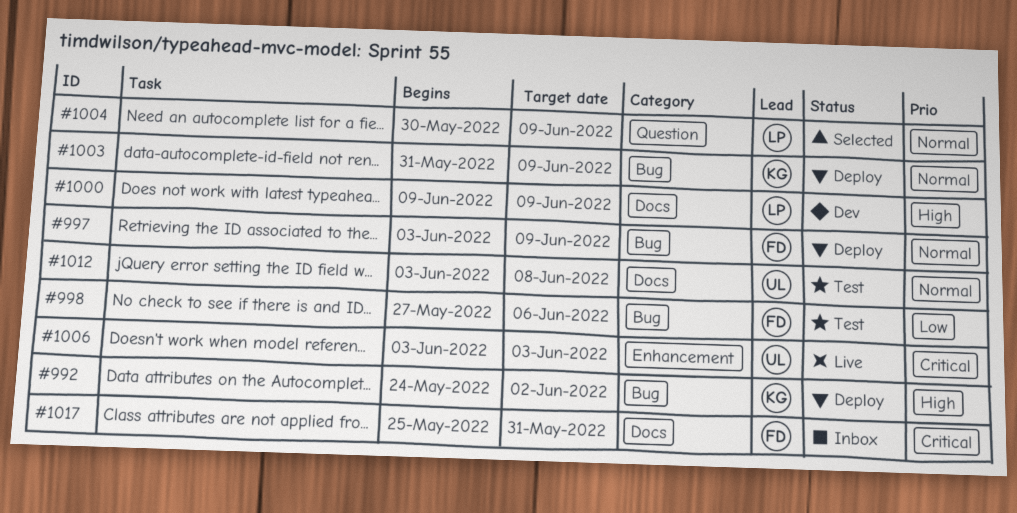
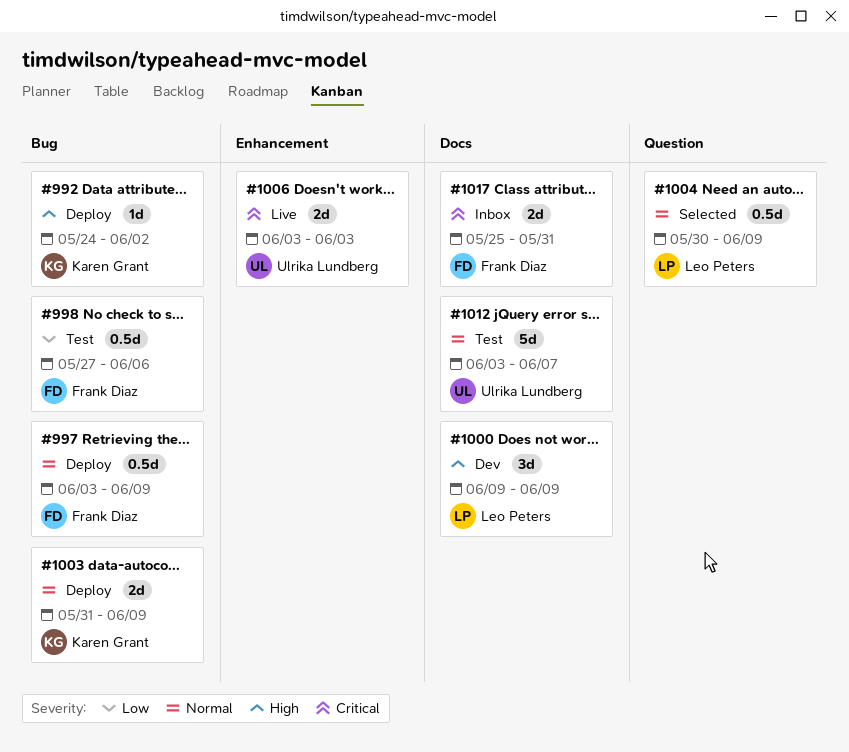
#1012, due: Jun 8 -> Jun 7

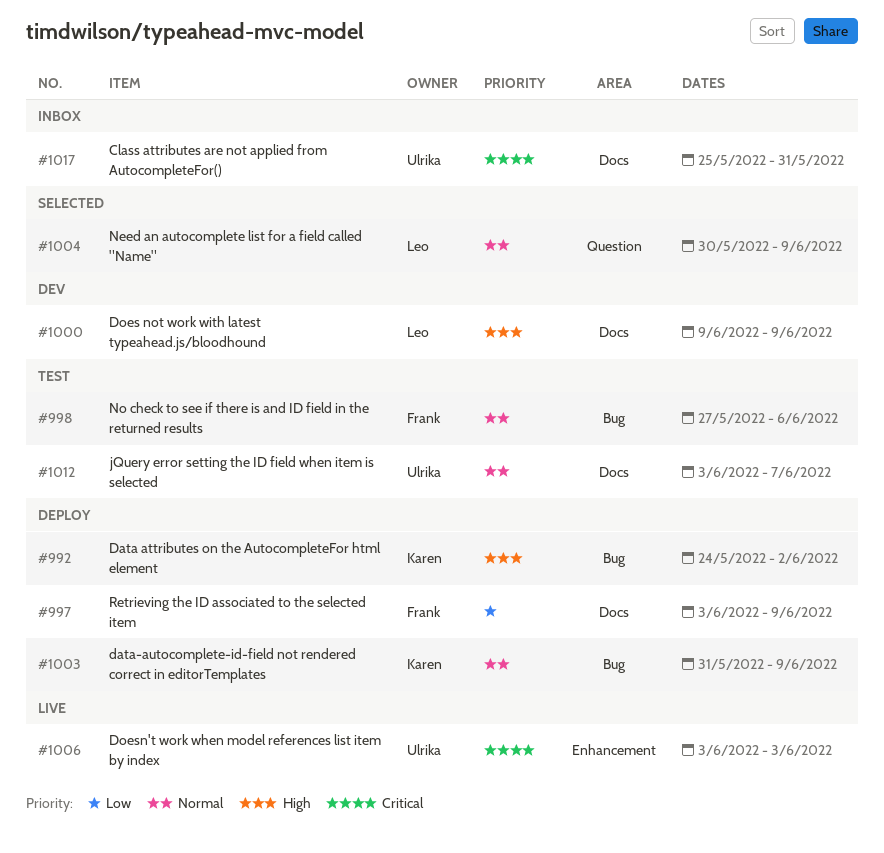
#997, priority: Normal -> Low
#997, label: Bug -> Docs
#998, priority: Low -> Normal
#1017, owner: Frank Diaz -> Ulrika Lundberg

